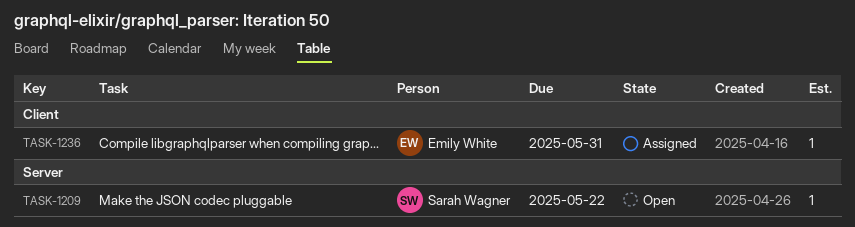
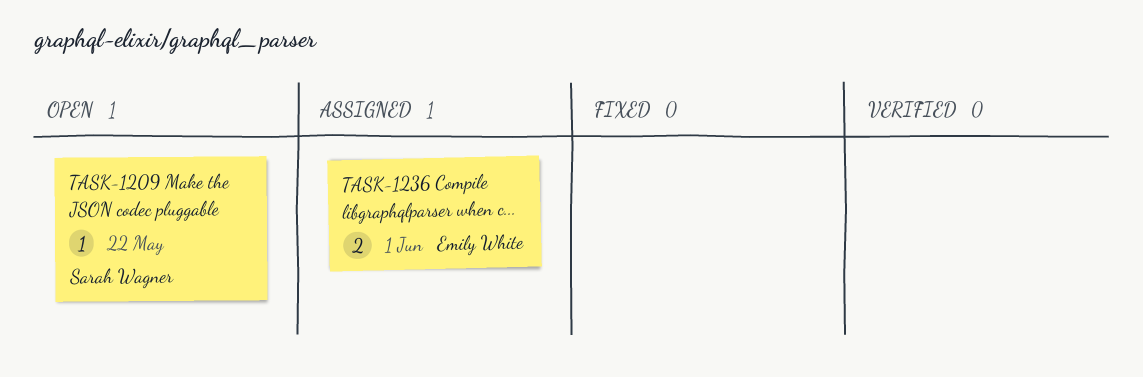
TASK-1236, estimate: 1 -> 2
TASK-1236, due: May 31 -> Jun 1

